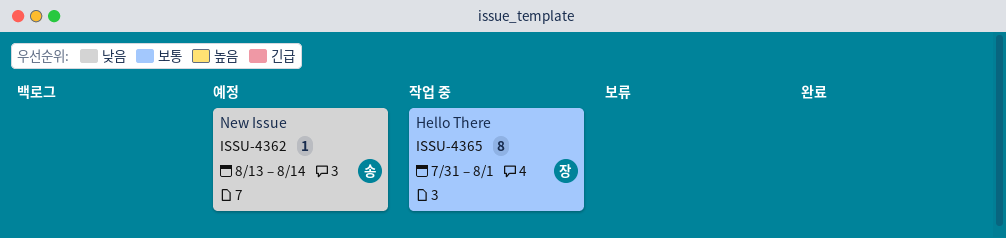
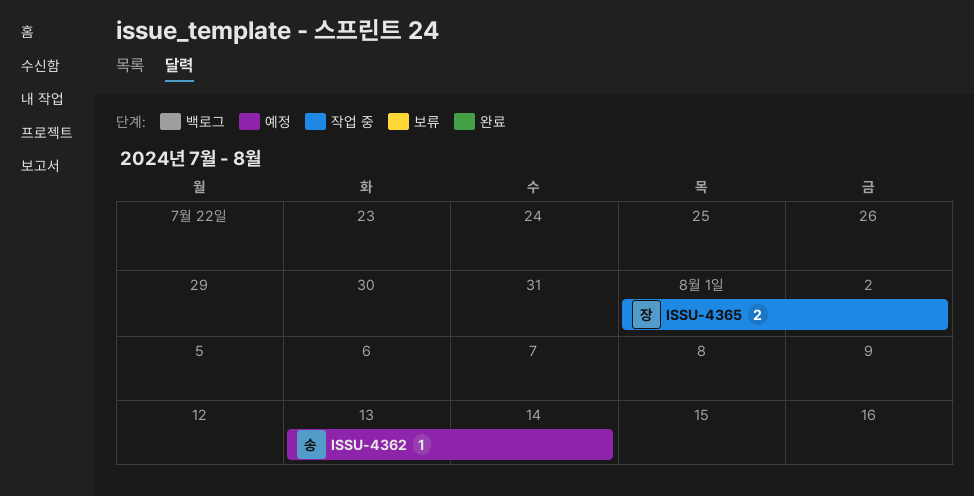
ISSU-4365, estimate: 8 -> 2
ISSU-4365, start: Jul 31 -> Aug 1
ISSU-4365, due: Aug 1 -> Aug 2

